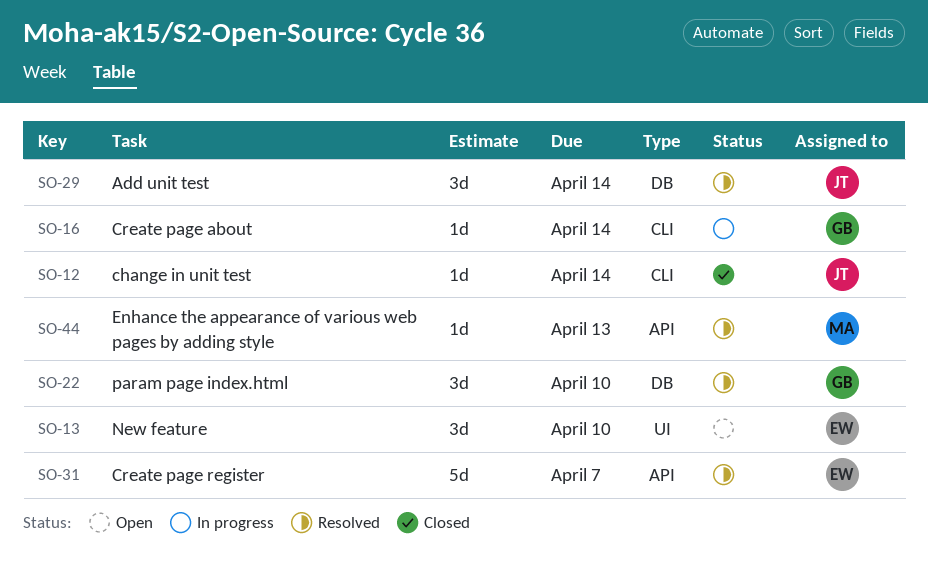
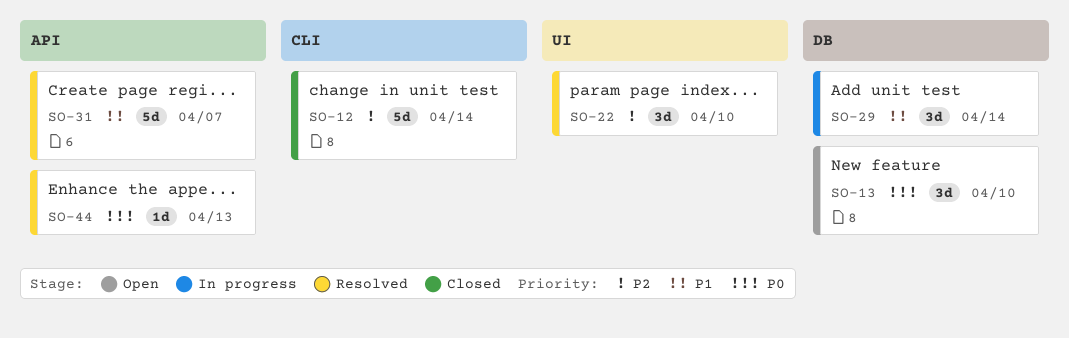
SO-12, estimate: 1d -> 5d
SO-13, label: UI -> DB
SO-16: present -> none
SO-22, label: DB -> UI
SO-29, status: Resolved -> In progress

